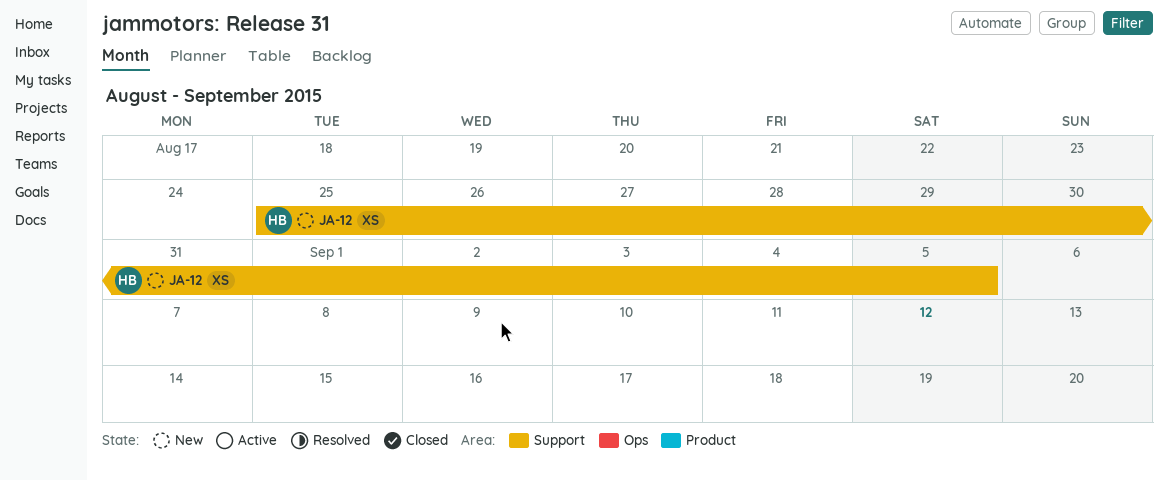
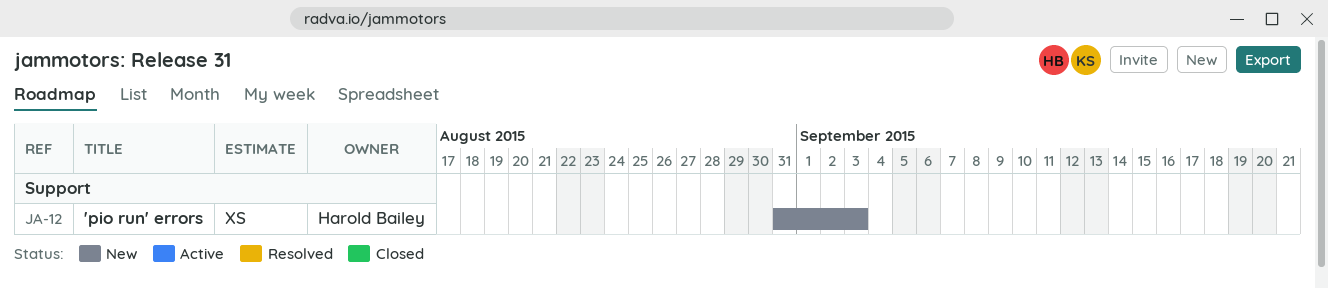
JA-12, start: Aug 25 -> Aug 31
JA-12, due: Sep 5 -> Sep 3

